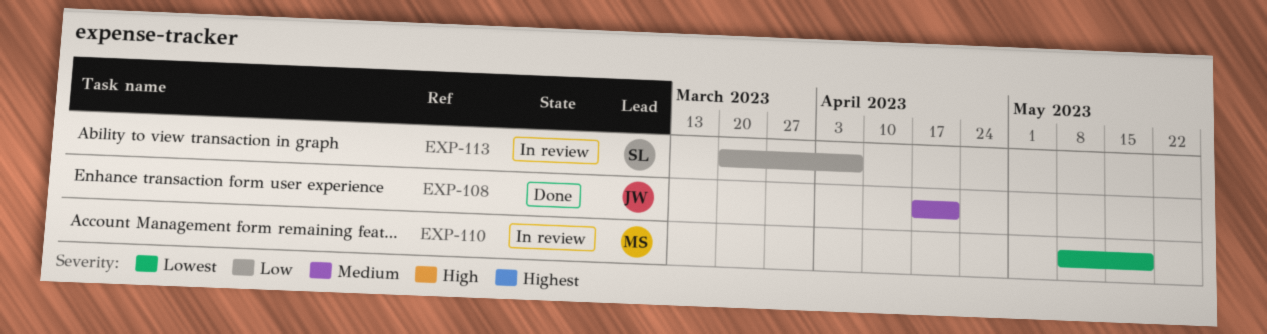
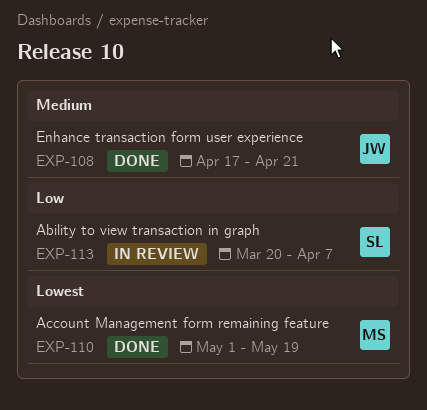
EXP-110, status: In review -> Done
EXP-110, start: May 8 -> May 1

